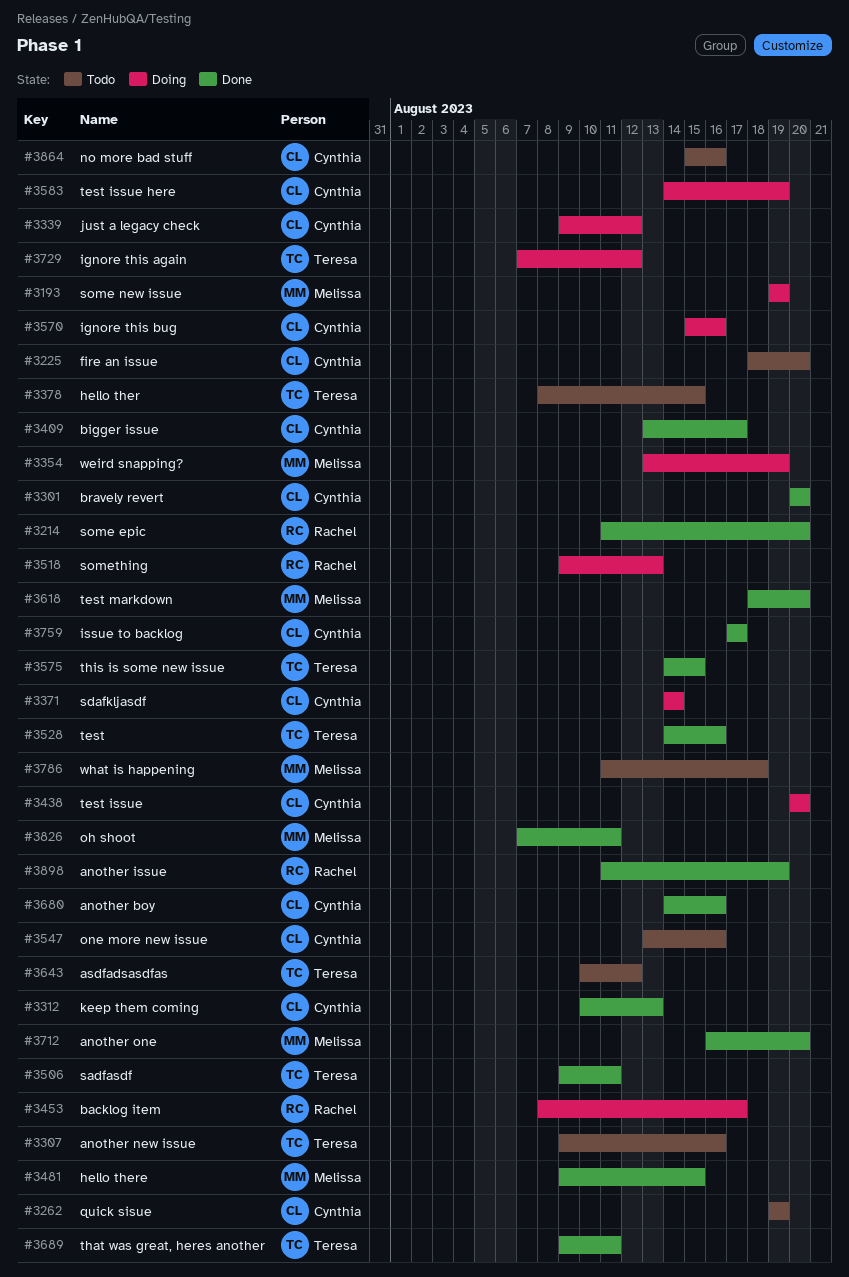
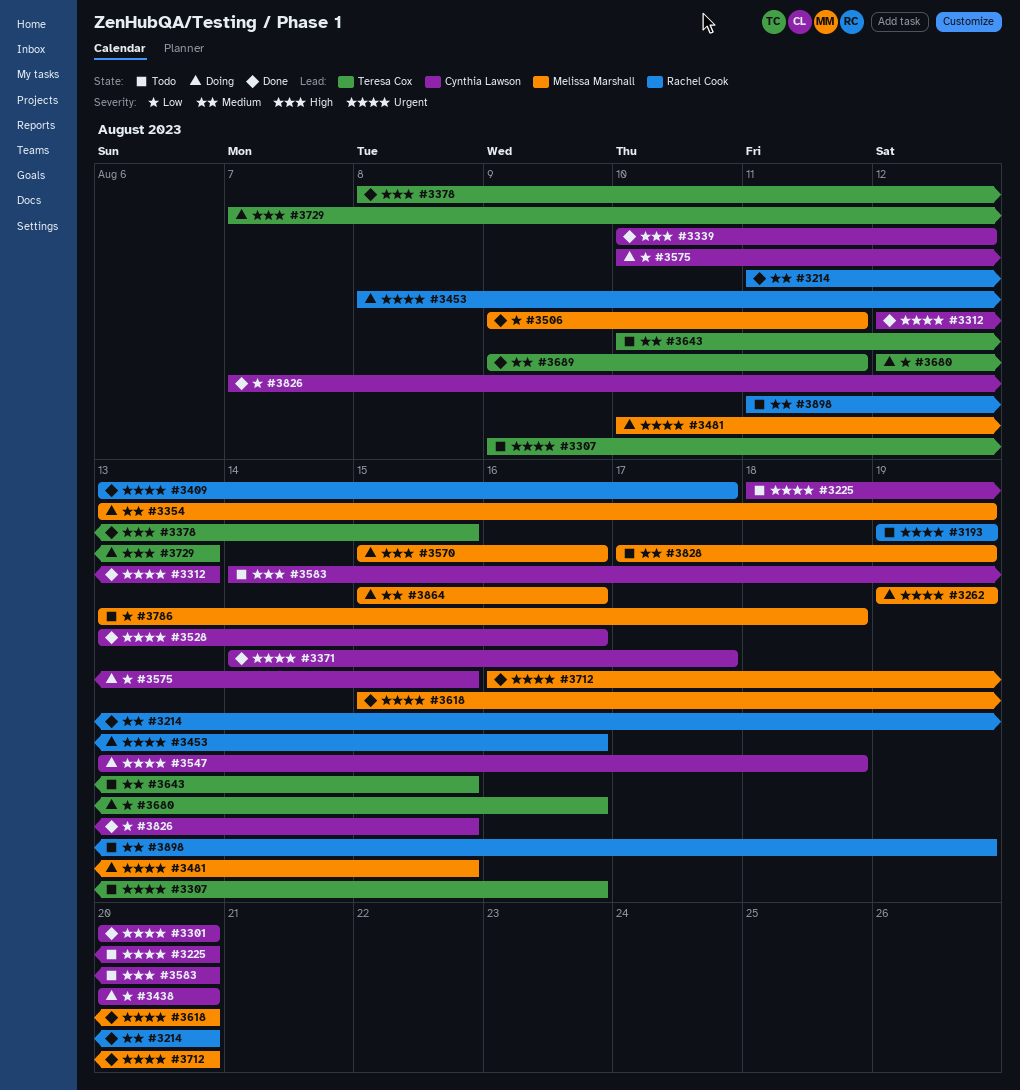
#3193, status: Doing -> Todo
#3193, owner: Melissa Marshall -> Rachel Cook
#3262, status: Todo -> Doing
#3262, owner: Cynthia Lawson -> Melissa Marshall
#3312, start: Aug 10 -> Aug 12
#3339, status: Doing -> Done
#3339, start: Aug 9 -> Aug 10
#3371, status: Doing -> Done
#3371, due: Aug 14 -> Aug 17
#3378, status: Todo -> Done
#3409, owner: Cynthia Lawson -> Rachel Cook
#3453, due: Aug 17 -> Aug 16
#3481, status: Done -> Doing
#3481, start: Aug 9 -> Aug 10
#3506, owner: Teresa Cox -> Melissa Marshall
#3518: present -> none
#3528, owner: Teresa Cox -> Cynthia Lawson
#3528, start: Aug 14 -> Aug 13
#3547, status: Todo -> Doing
#3547, due: Aug 16 -> Aug 18
#3570, owner: Cynthia Lawson -> Melissa Marshall
#3575, status: Done -> Doing
#3575, owner: Teresa Cox -> Cynthia Lawson
#3575, start: Aug 14 -> Aug 10
#3583, status: Doing -> Todo
#3583, due: Aug 19 -> Aug 20
#3618, start: Aug 18 -> Aug 15
#3643, due: Aug 12 -> Aug 15
#3680, status: Done -> Doing
#3680, owner: Cynthia Lawson -> Teresa Cox
#3680, start: Aug 14 -> Aug 12
#3729, due: Aug 12 -> Aug 13
#3759: present -> none
#3786, start: Aug 11 -> Aug 13
#3826, owner: Melissa Marshall -> Cynthia Lawson
#3826, due: Aug 11 -> Aug 15
#3828: none -> present
#3864, status: Todo -> Doing
#3864, owner: Cynthia Lawson -> Melissa Marshall
#3898, status: Done -> Todo

